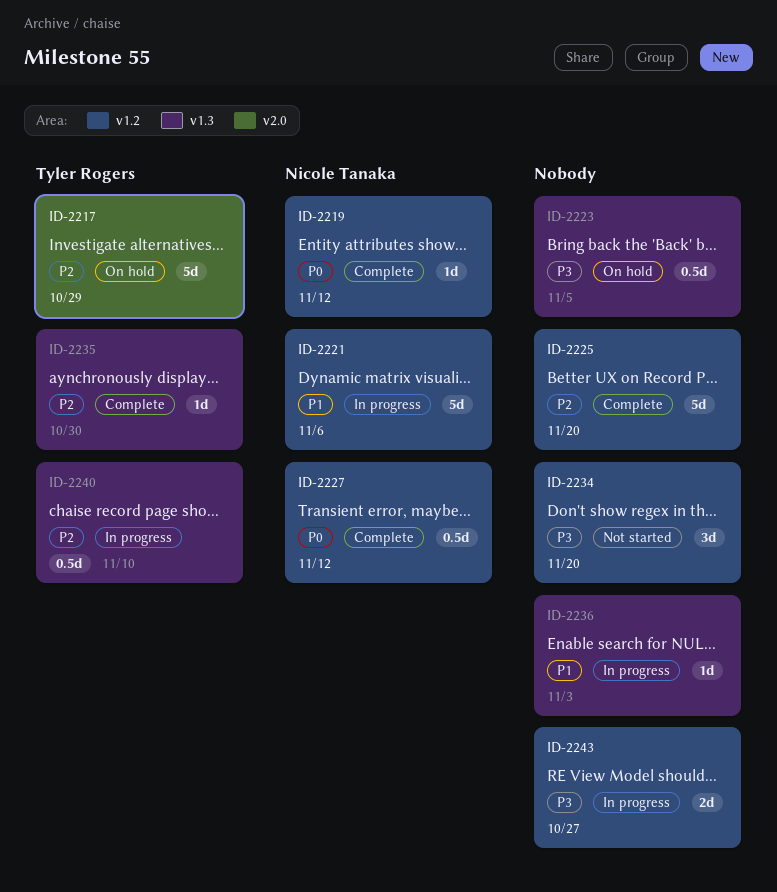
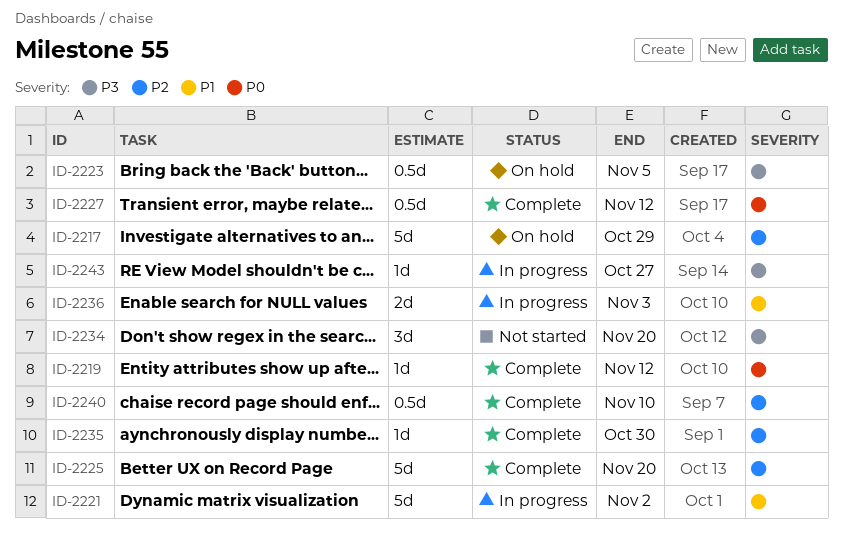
ID-2221, due: Nov 6 -> Nov 2
ID-2236, estimate: 1d -> 2d
ID-2240, status: In progress -> Complete
ID-2243, estimate: 2d -> 1d

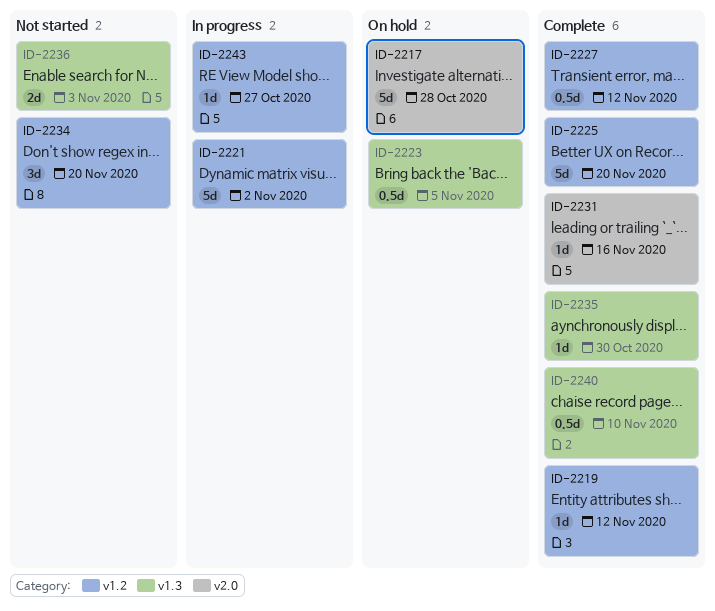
ID-2217, due: Oct 29 -> Oct 28
ID-2231: none -> present
ID-2236, status: In progress -> Not started

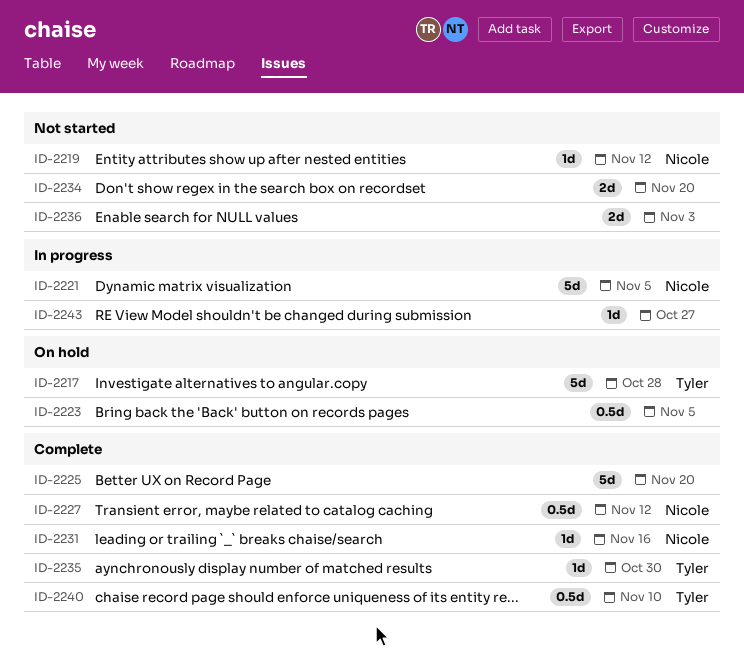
ID-2219, status: Complete -> Not started
ID-2221, due: Nov 2 -> Nov 5
ID-2234, estimate: 3d -> 2d

